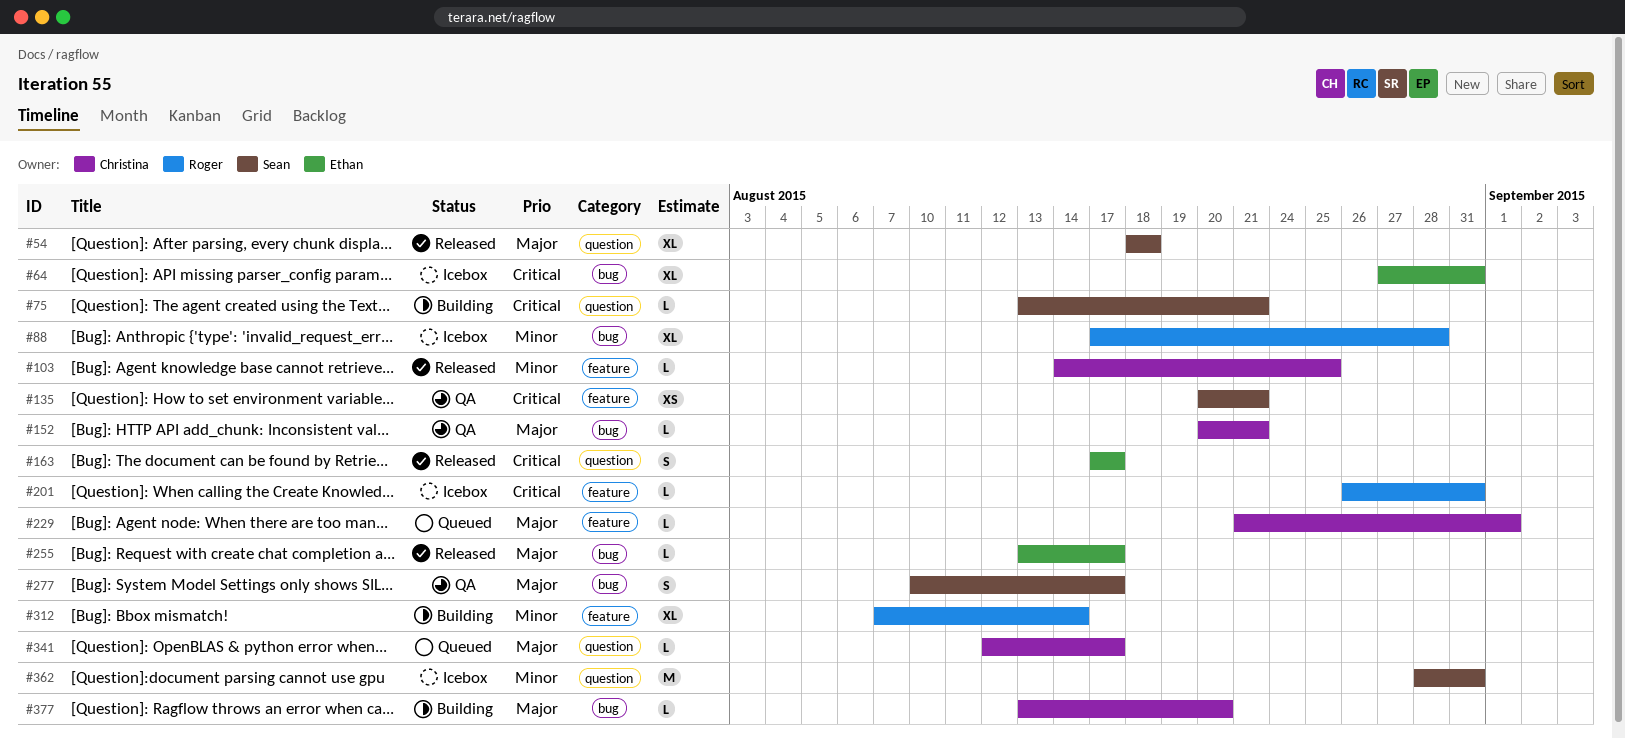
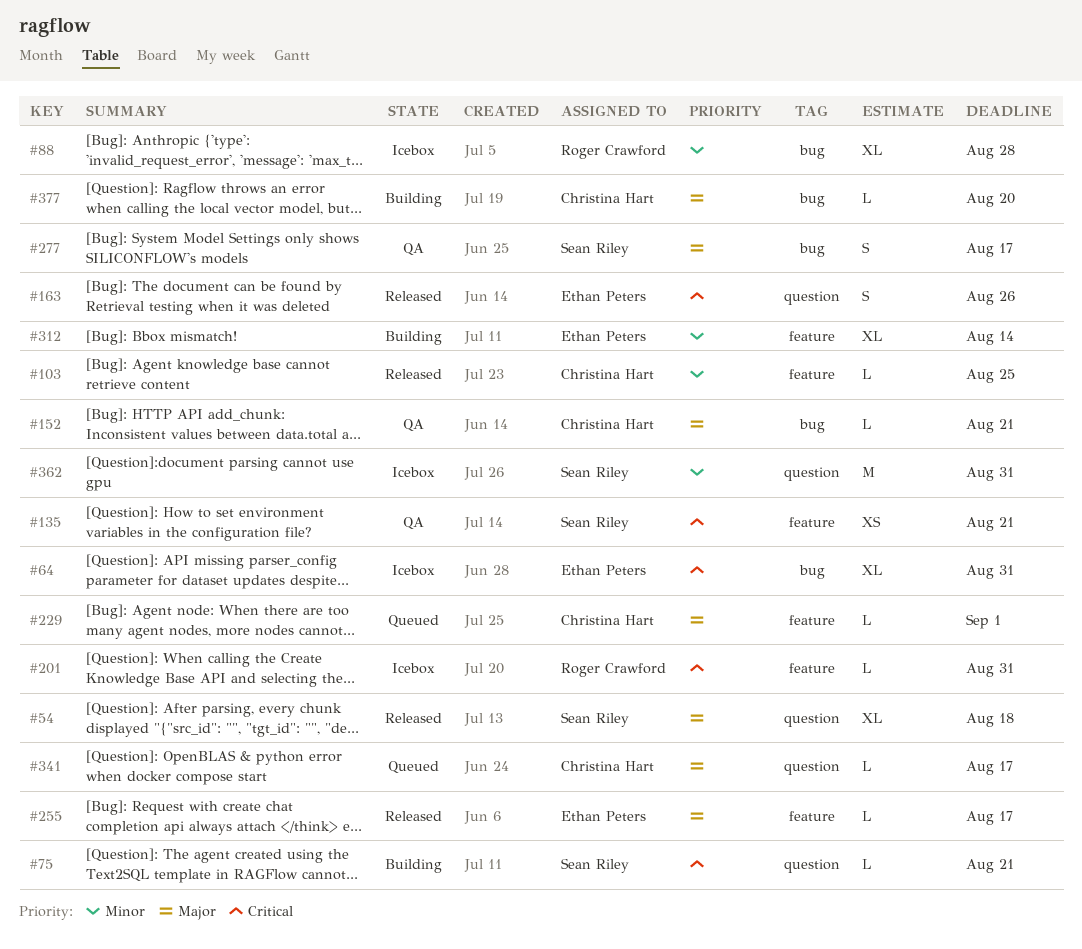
#163, due: Aug 17 -> Aug 26
#255, label: bug -> feature
#312, owner: Roger Crawford -> Ethan Peters

